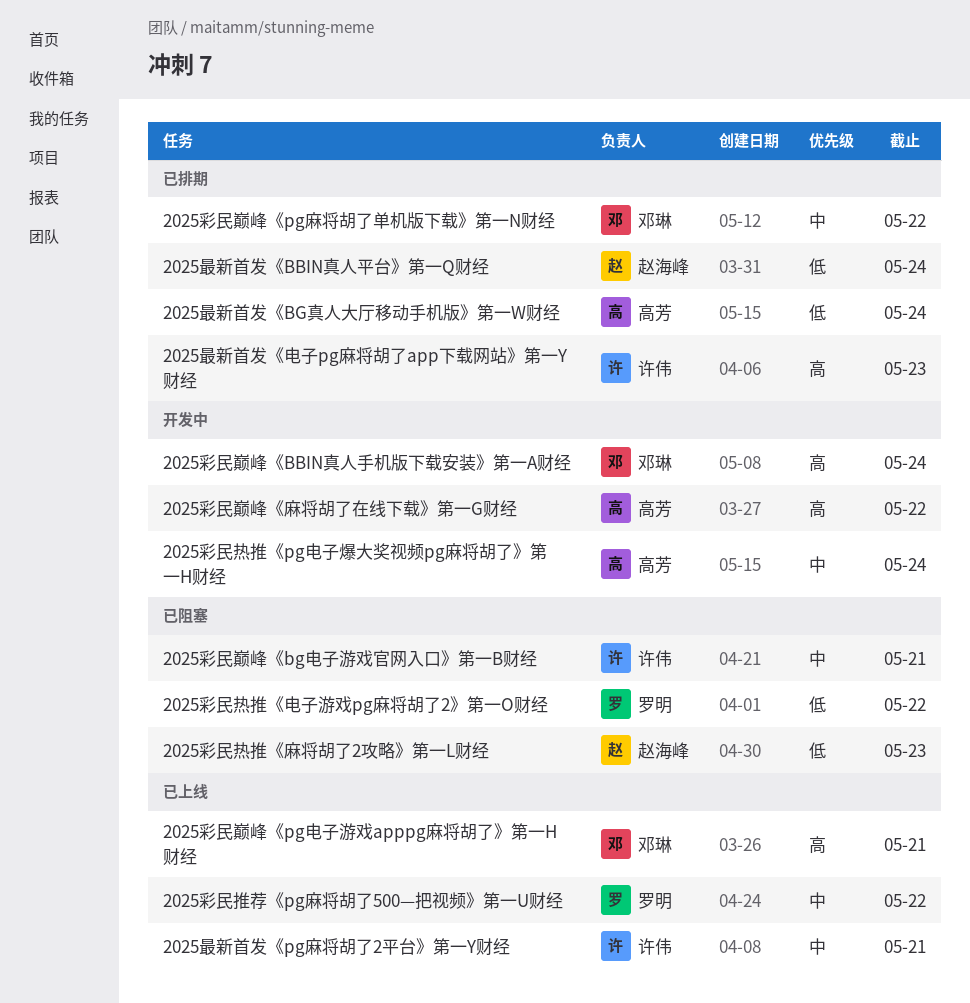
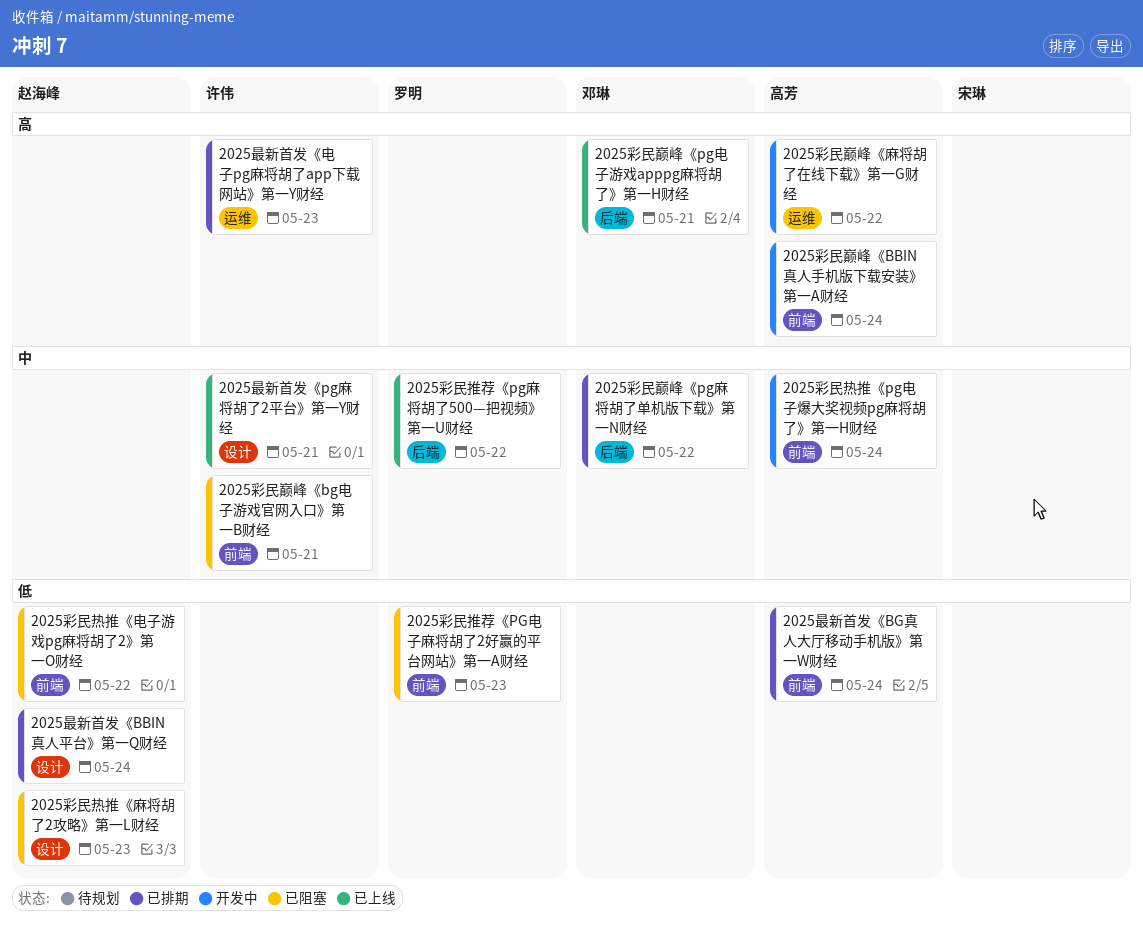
2025彩民巅峰《BBIN真人手机版下载安装》第一A财经, owner: 邓琳 -> 高芳
2025彩民推荐《PG电子麻将胡了2好赢的平台网站》第一A财经: none -> present
2025彩民热推《电子游戏pg麻将胡了2》第一O财经, owner: 罗明 -> 赵海峰

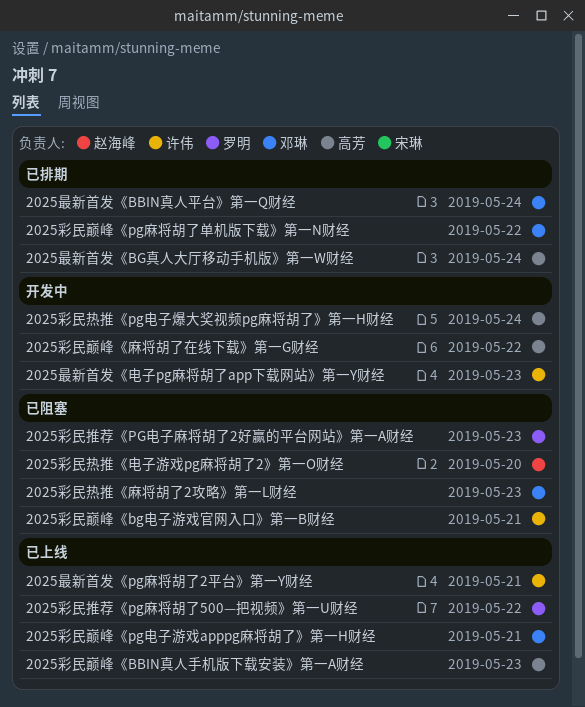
2025彩民巅峰《BBIN真人手机版下载安装》第一A财经, status: 开发中 -> 已上线
2025彩民巅峰《BBIN真人手机版下载安装》第一A财经, due: May 24 -> May 23
2025彩民热推《电子游戏pg麻将胡了2》第一O财经, due: May 22 -> May 20
2025彩民热推《麻将胡了2攻略》第一L财经, owner: 赵海峰 -> 邓琳
2025最新首发《BBIN真人平台》第一Q财经, owner: 赵海峰 -> 邓琳
2025最新首发《电子pg麻将胡了app下载网站》第一Y财经, status: 已排期 -> 开发中

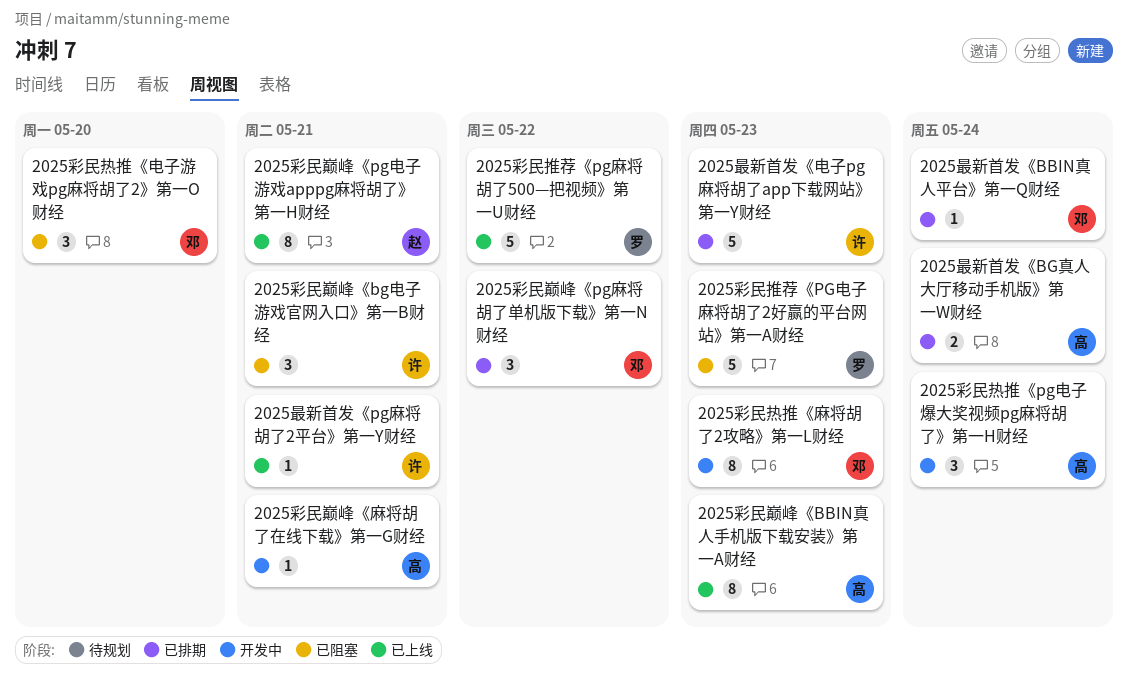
2025彩民巅峰《pg电子游戏apppg麻将胡了》第一H财经, owner: 邓琳 -> 赵海峰
2025彩民巅峰《麻将胡了在线下载》第一G财经, due: May 22 -> May 21
2025彩民热推《电子游戏pg麻将胡了2》第一O财经, owner: 赵海峰 -> 邓琳
2025彩民热推《麻将胡了2攻略》第一L财经, status: 已阻塞 -> 开发中
2025最新首发《电子pg麻将胡了app下载网站》第一Y财经, status: 开发中 -> 已排期

